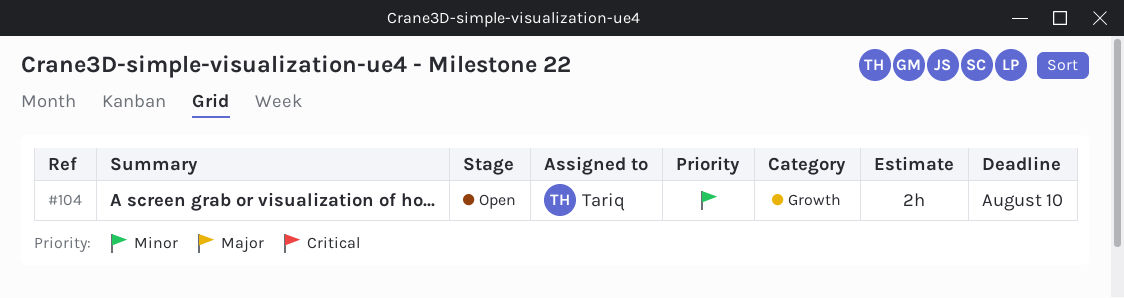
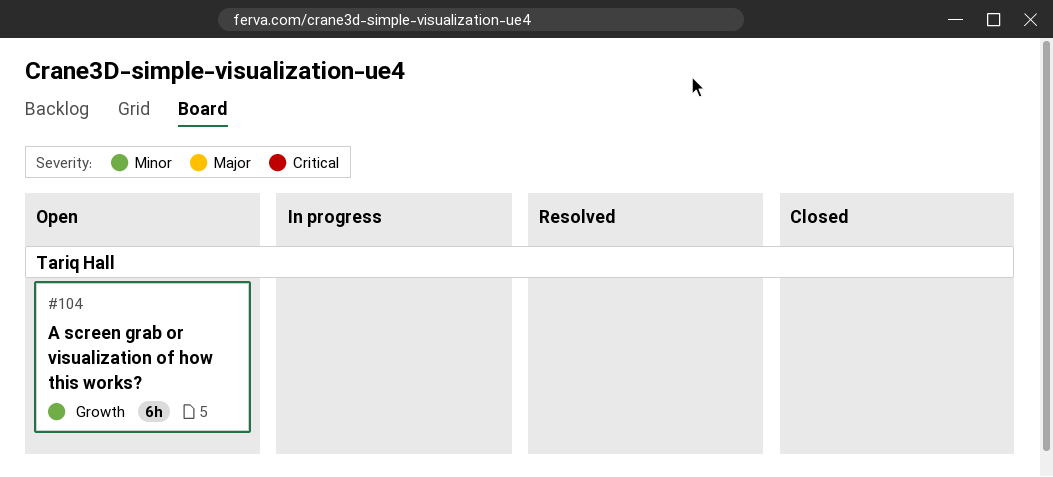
#104, estimate: 2h -> 6h

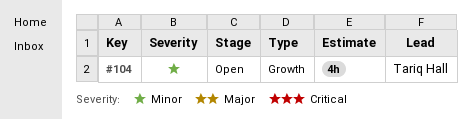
#104, estimate: 6h -> 4h

